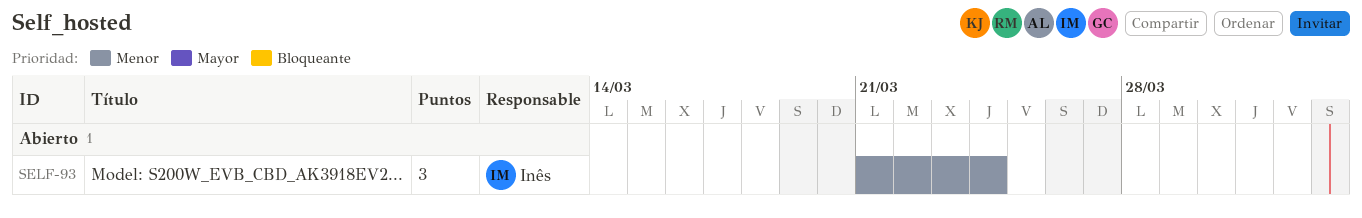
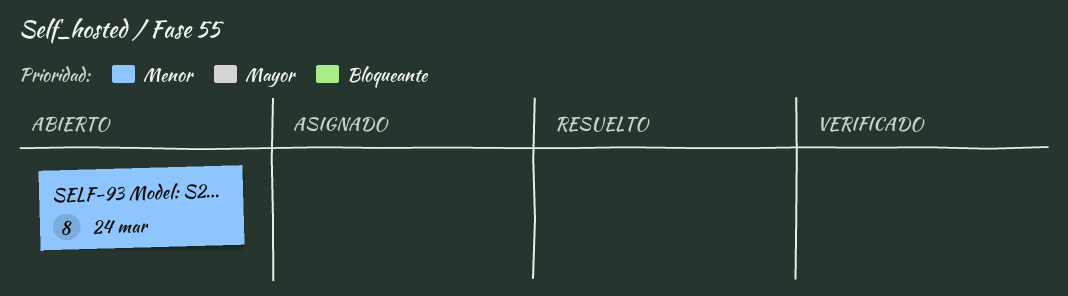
SELF-93, estimate: 3 -> 8

